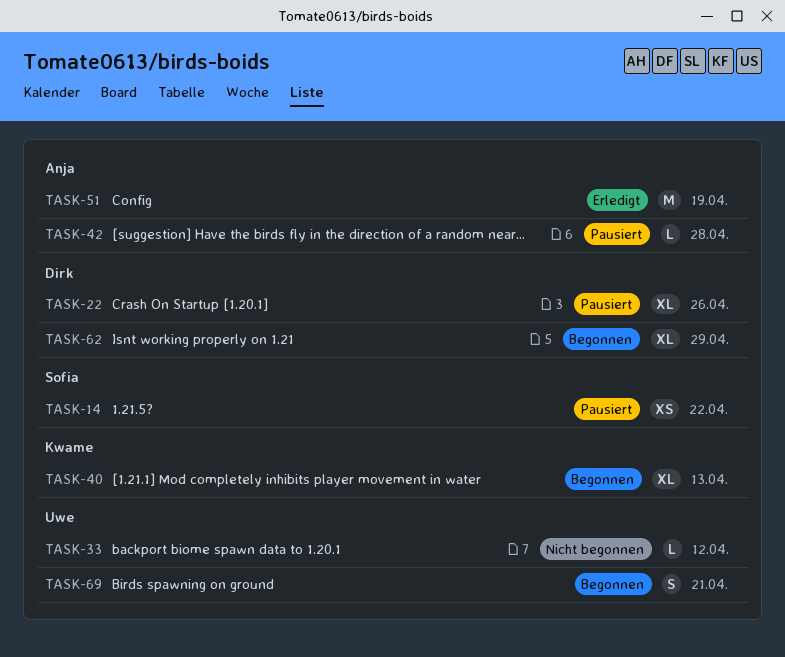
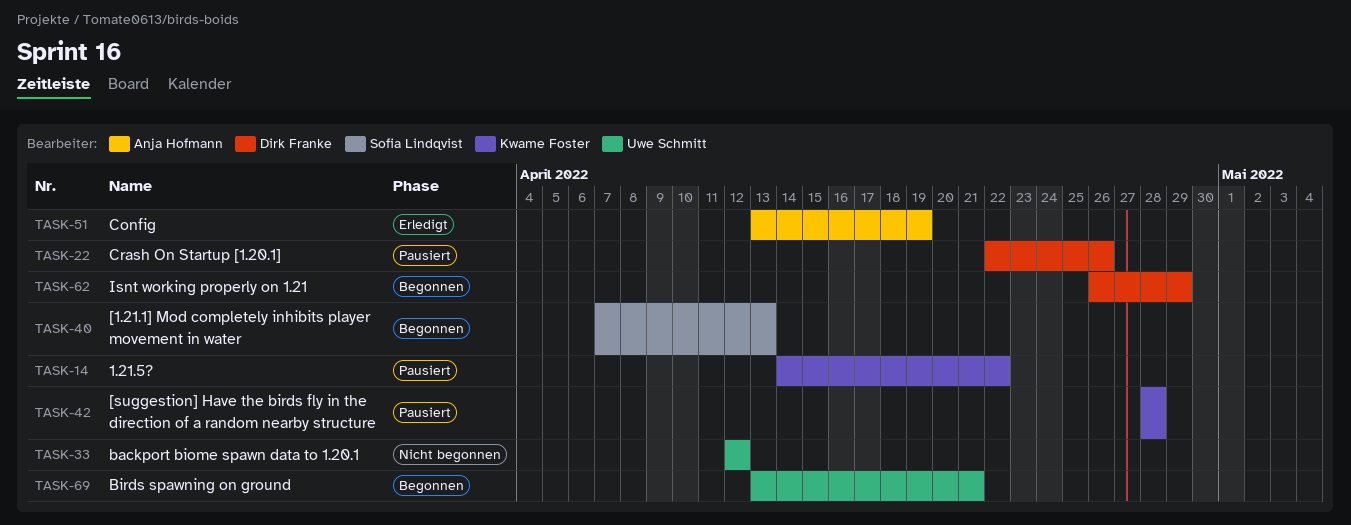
TASK-14, owner: Sofia Lindqvist -> Kwame Foster
TASK-40, owner: Kwame Foster -> Sofia Lindqvist
TASK-42, owner: Anja Hofmann -> Kwame Foster

